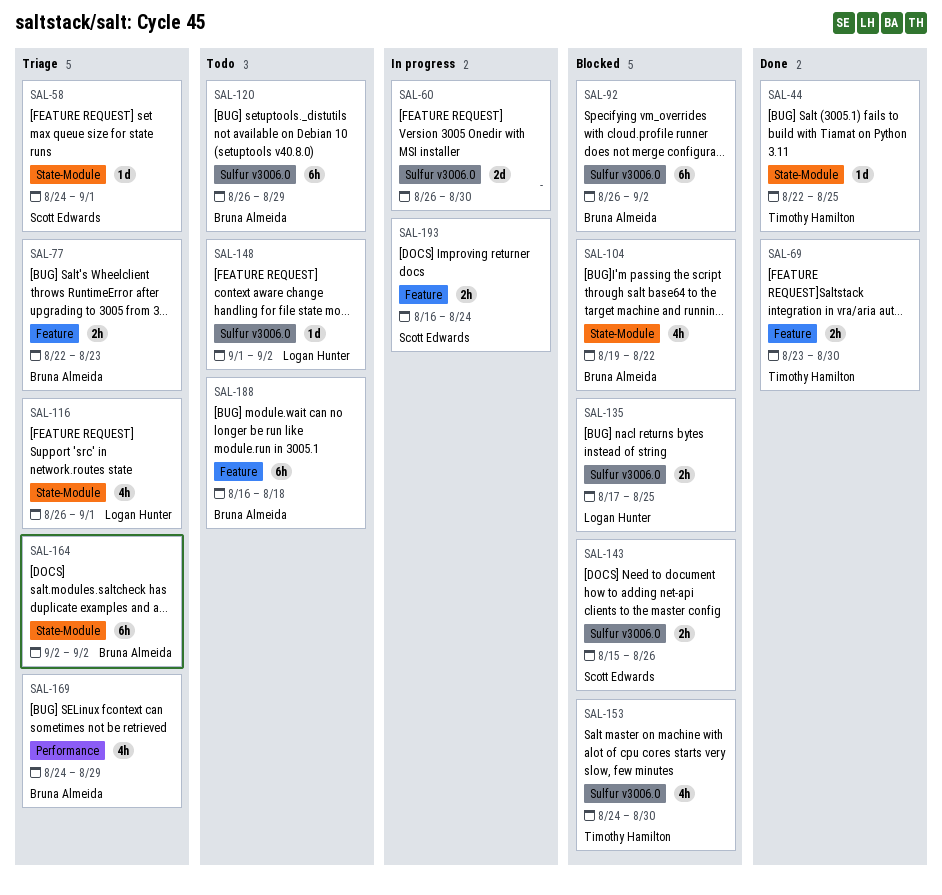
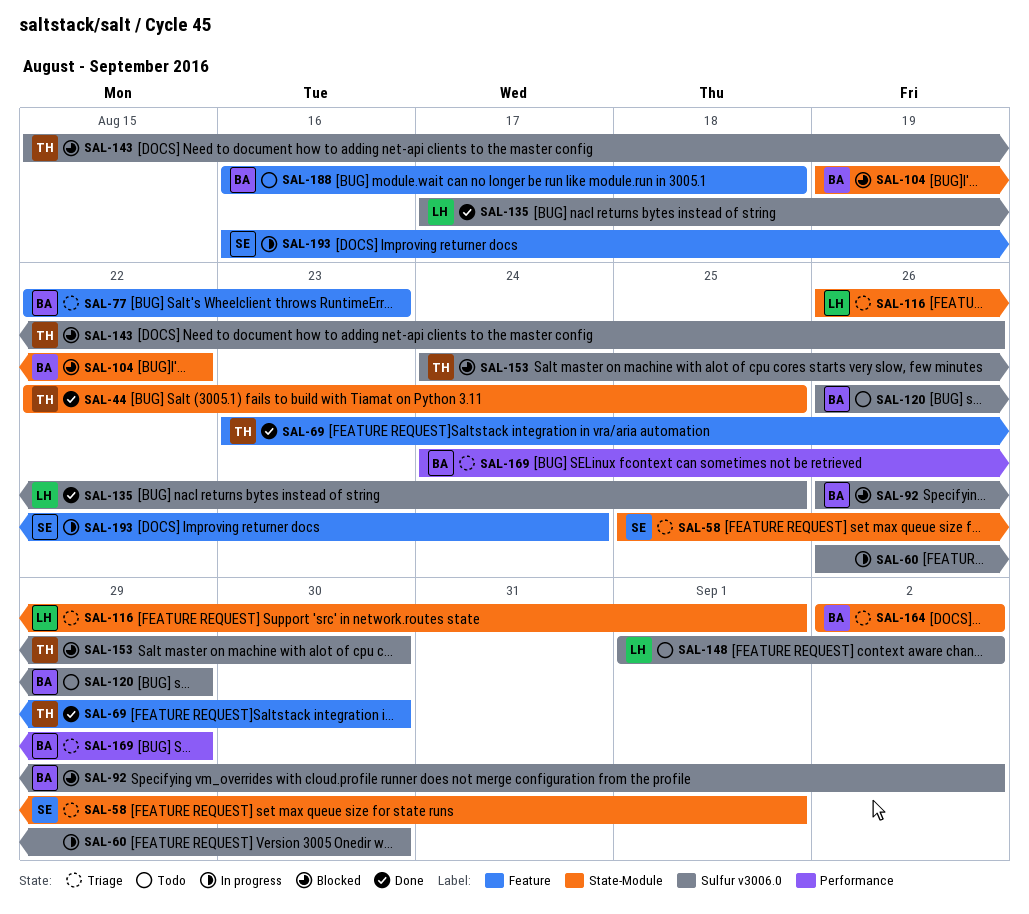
SAL-58, start: Aug 24 -> Aug 25
SAL-135, status: Blocked -> Done
SAL-143, owner: Scott Edwards -> Timothy Hamilton

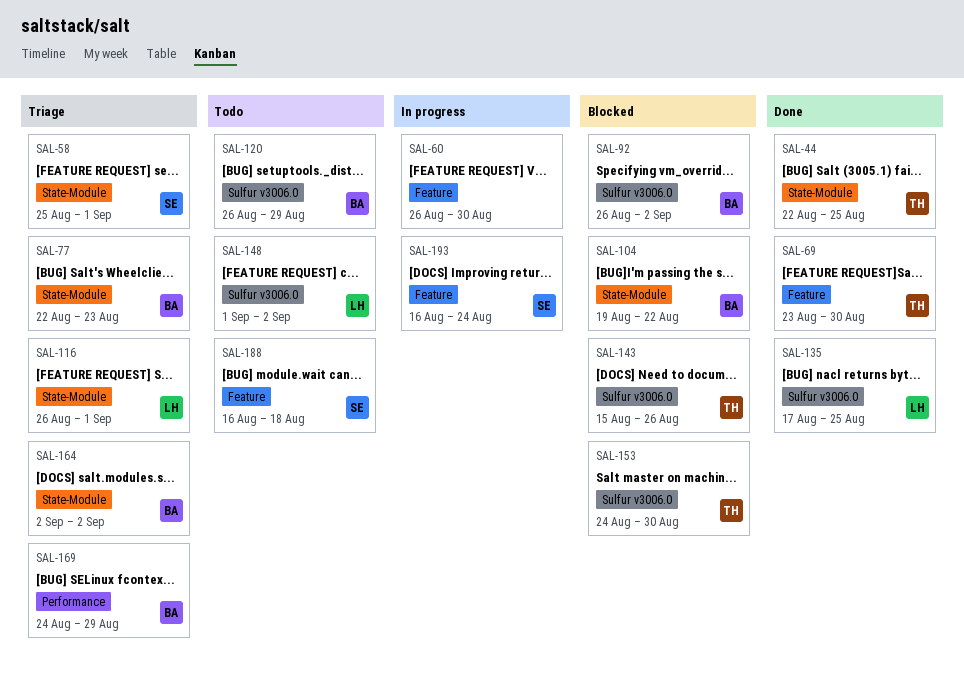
SAL-60, label: Sulfur v3006.0 -> Feature
SAL-77, label: Feature -> State-Module
SAL-188, owner: BA -> SE

